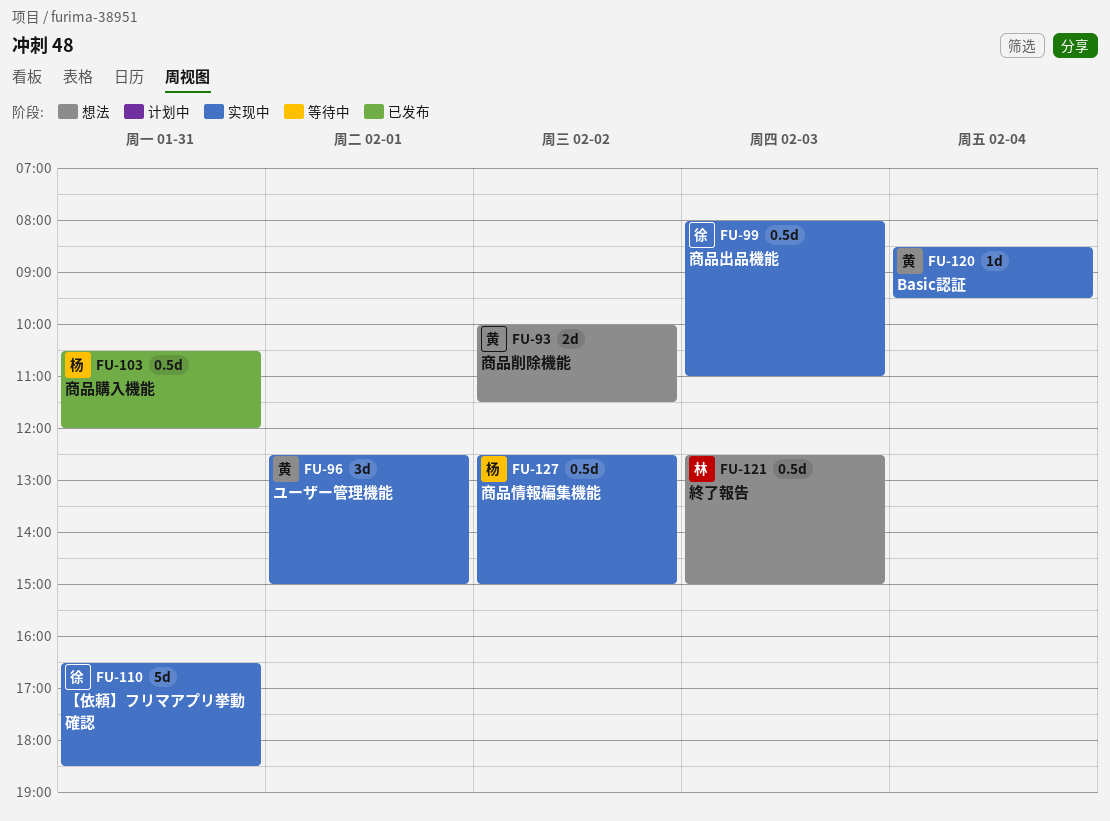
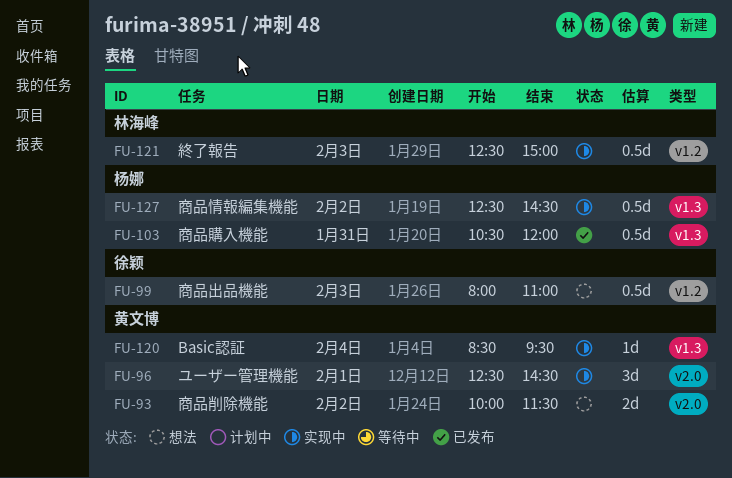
FU-96, ends: 15:00 -> 14:30
FU-99, status: 实现中 -> 想法
FU-110: present -> none
FU-121, status: 想法 -> 实现中
FU-127, ends: 15:00 -> 14:30

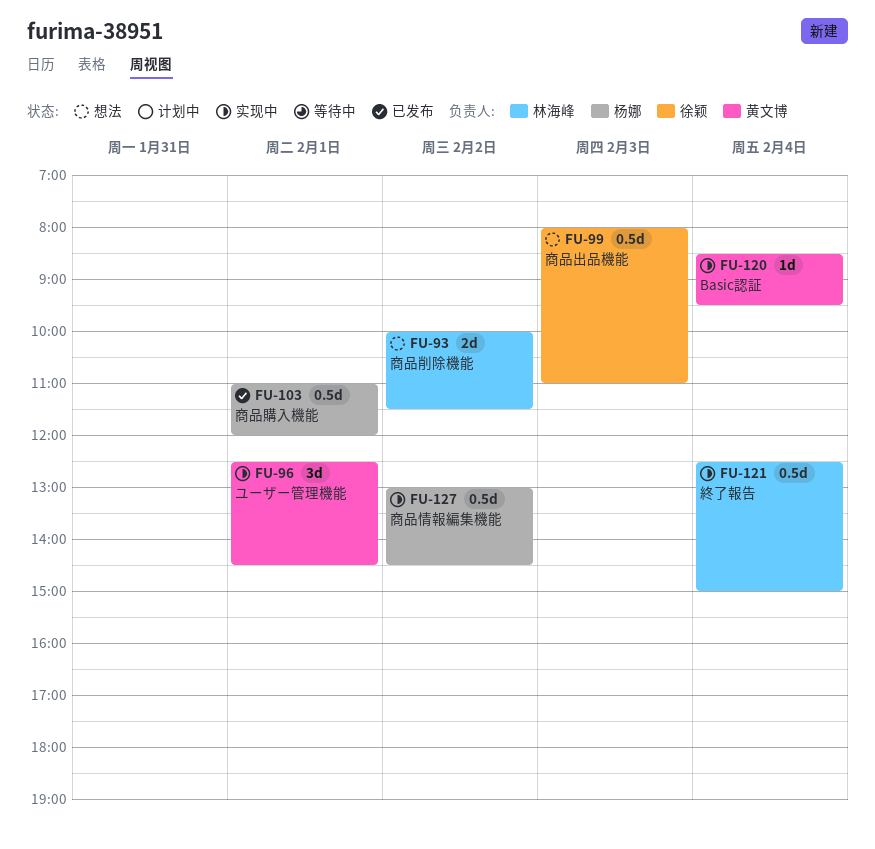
FU-93, owner: 黄文博 -> 林海峰
FU-103, day: Jan 31 -> Feb 1
FU-103, begins: 10:30 -> 11:00
FU-121, day: Feb 3 -> Feb 4
FU-127, begins: 12:30 -> 13:00

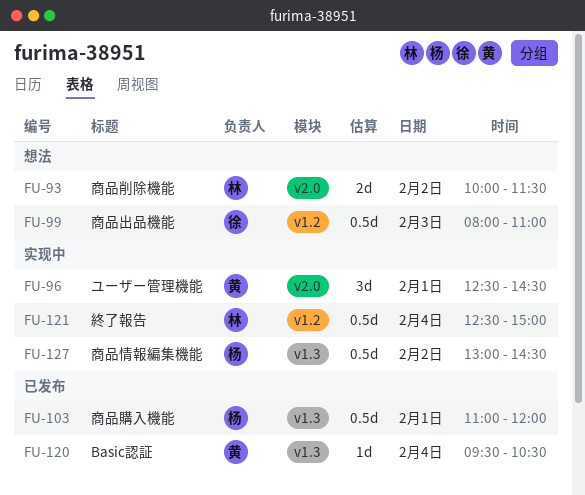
FU-120, status: 实现中 -> 已发布
FU-120, begins: 08:30 -> 09:30
FU-120, ends: 09:30 -> 10:30

